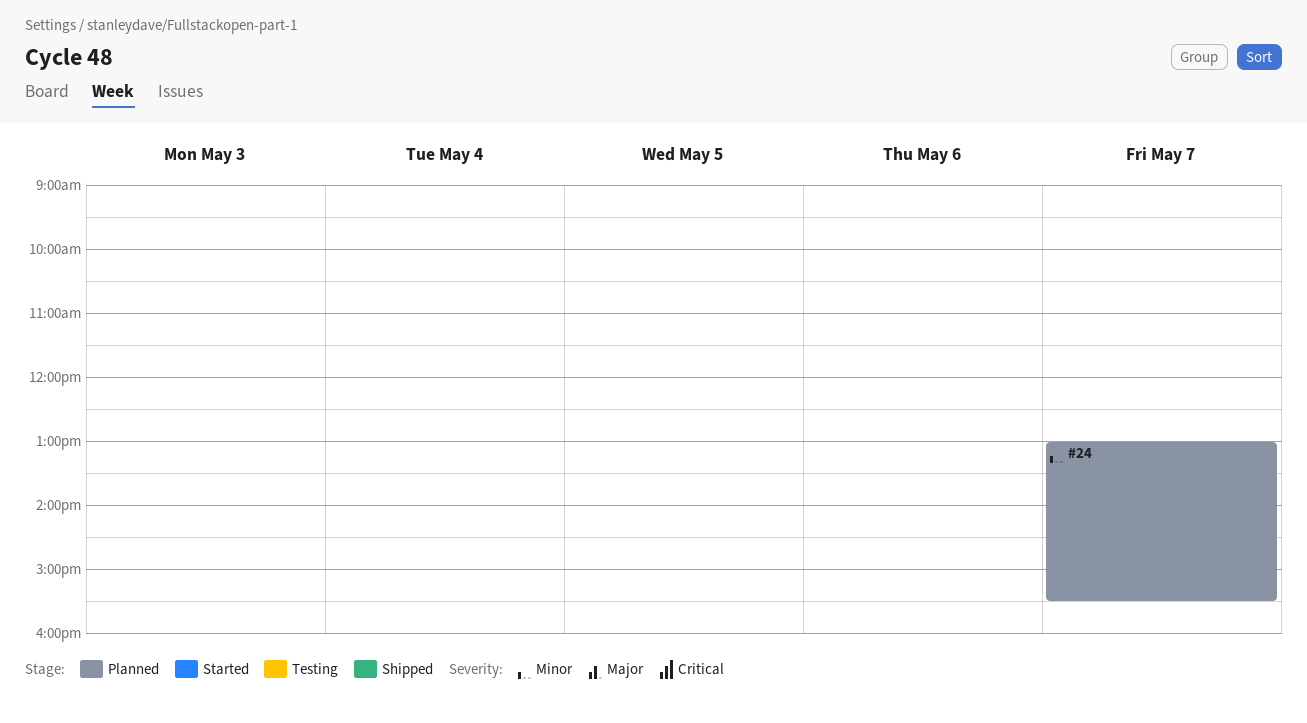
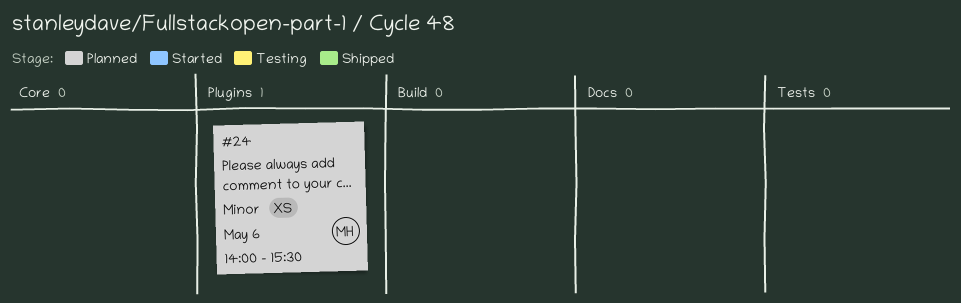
#24, day: May 7 -> May 6
#24, begins: 13:00 -> 14:00

